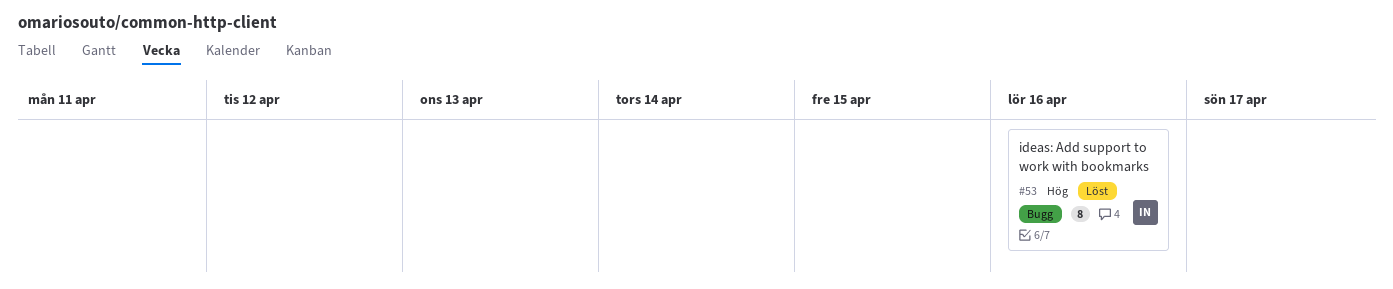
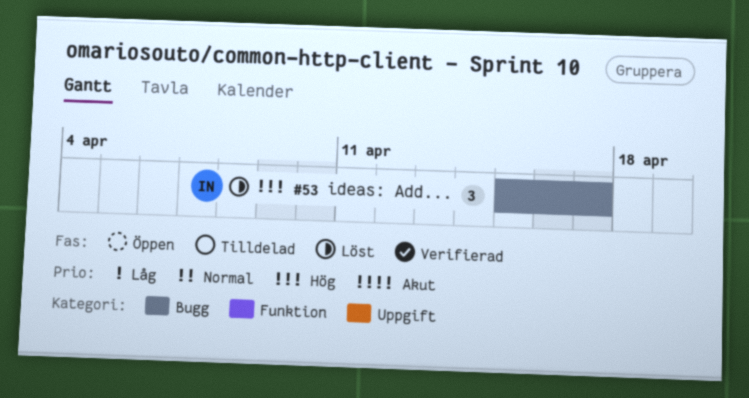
#53, estimate: 8 -> 3
#53, due: Apr 16 -> Apr 17

